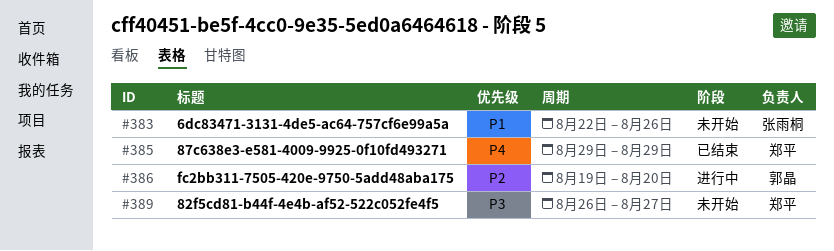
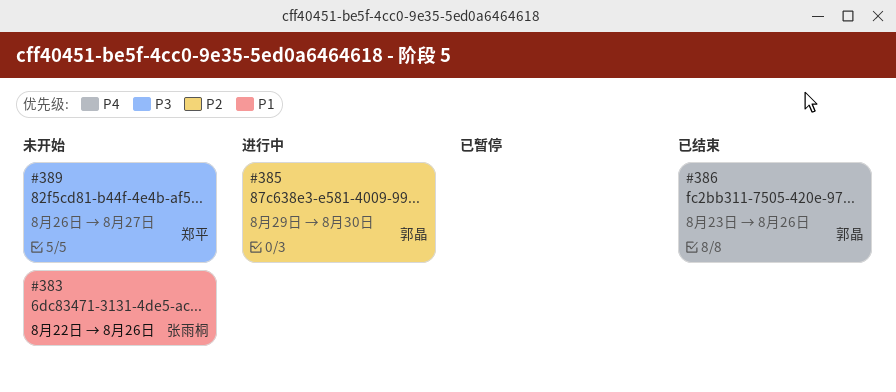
#385, status: 已结束 -> 进行中
#385, owner: 郑平 -> 郭晶
#385, priority: P4 -> P2
#385, due: Aug 29 -> Aug 30
#386, status: 进行中 -> 已结束
#386, priority: P2 -> P4
#386, start: Aug 19 -> Aug 23
#386, due: Aug 20 -> Aug 26

